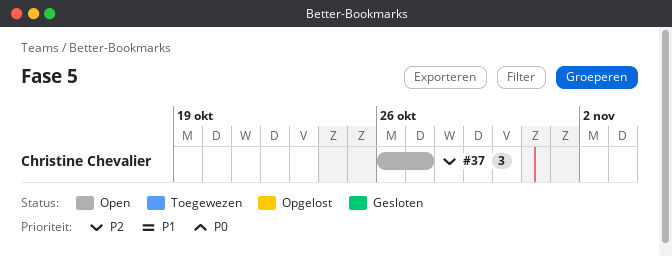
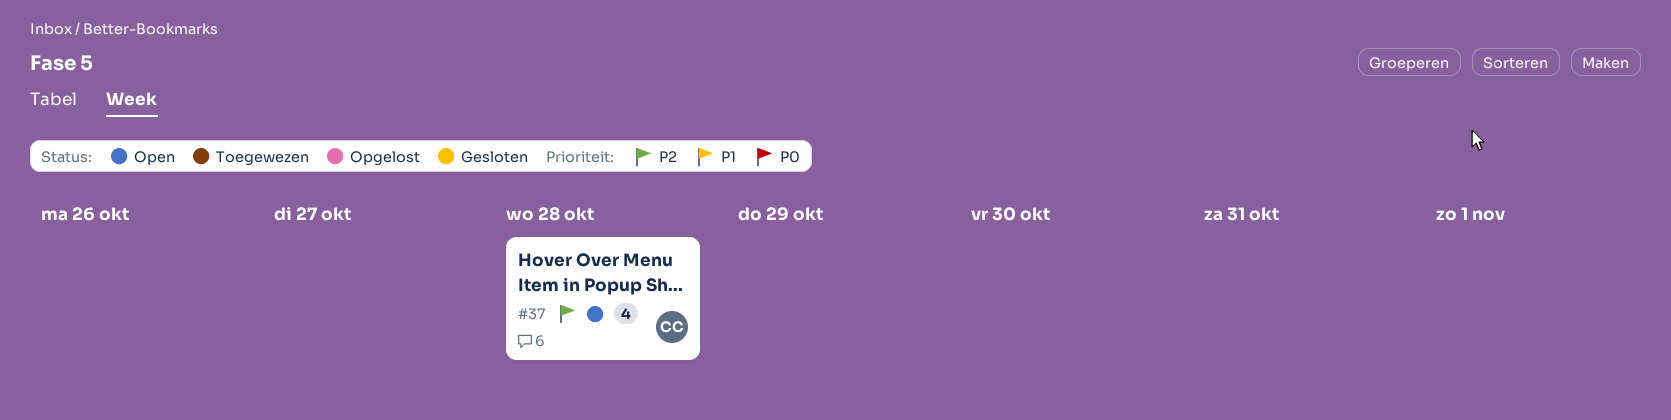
#37, estimate: 3 -> 4
#37, due: Oct 27 -> Oct 28

